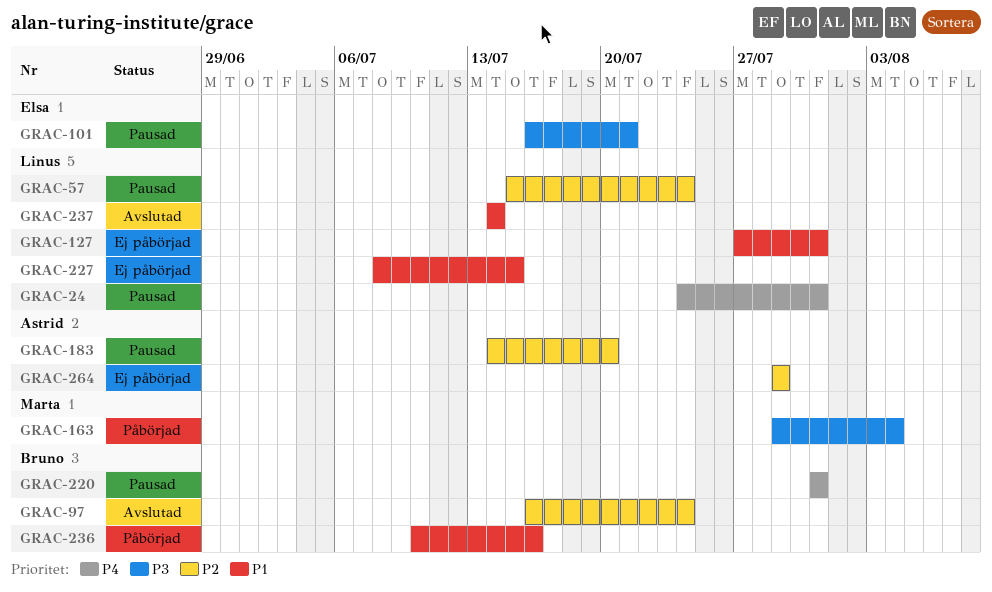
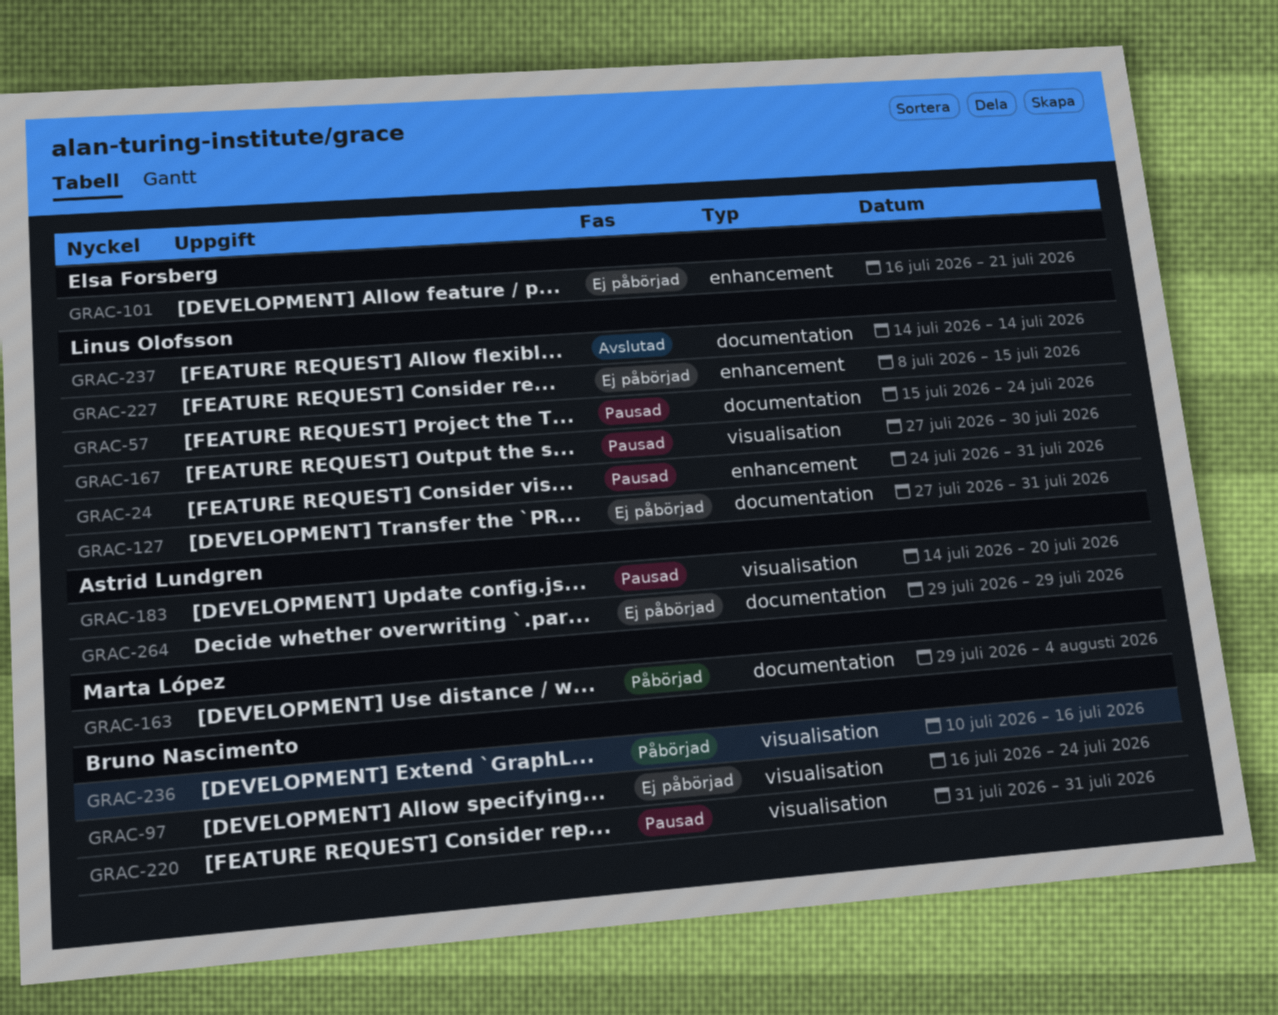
GRAC-97, status: Avslutad -> Ej påbörjad
GRAC-101, status: Pausad -> Ej påbörjad
GRAC-167: none -> present

